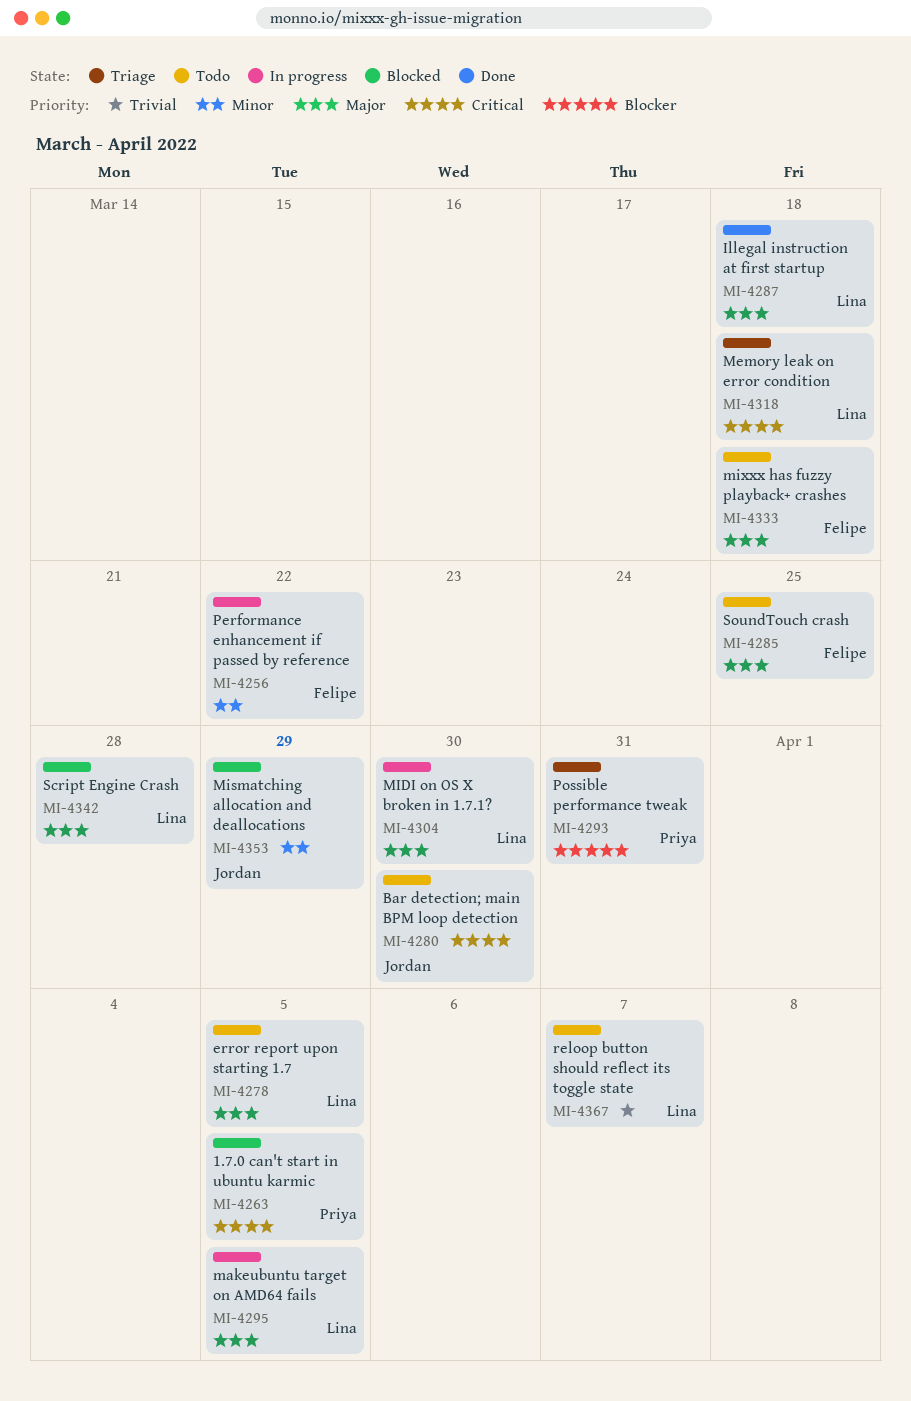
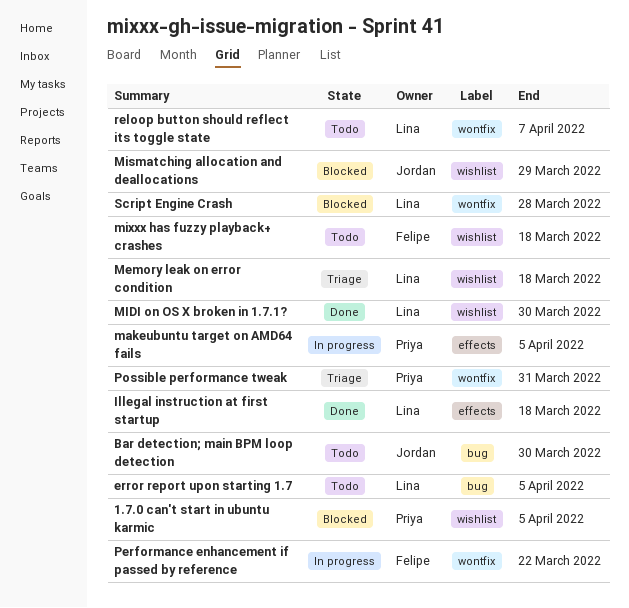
makeubuntu target on AMD64 fails, owner: Lina -> Priya
MIDI on OS X broken in 1.7.1?, status: In progress -> Done
SoundTouch crash: present -> none

